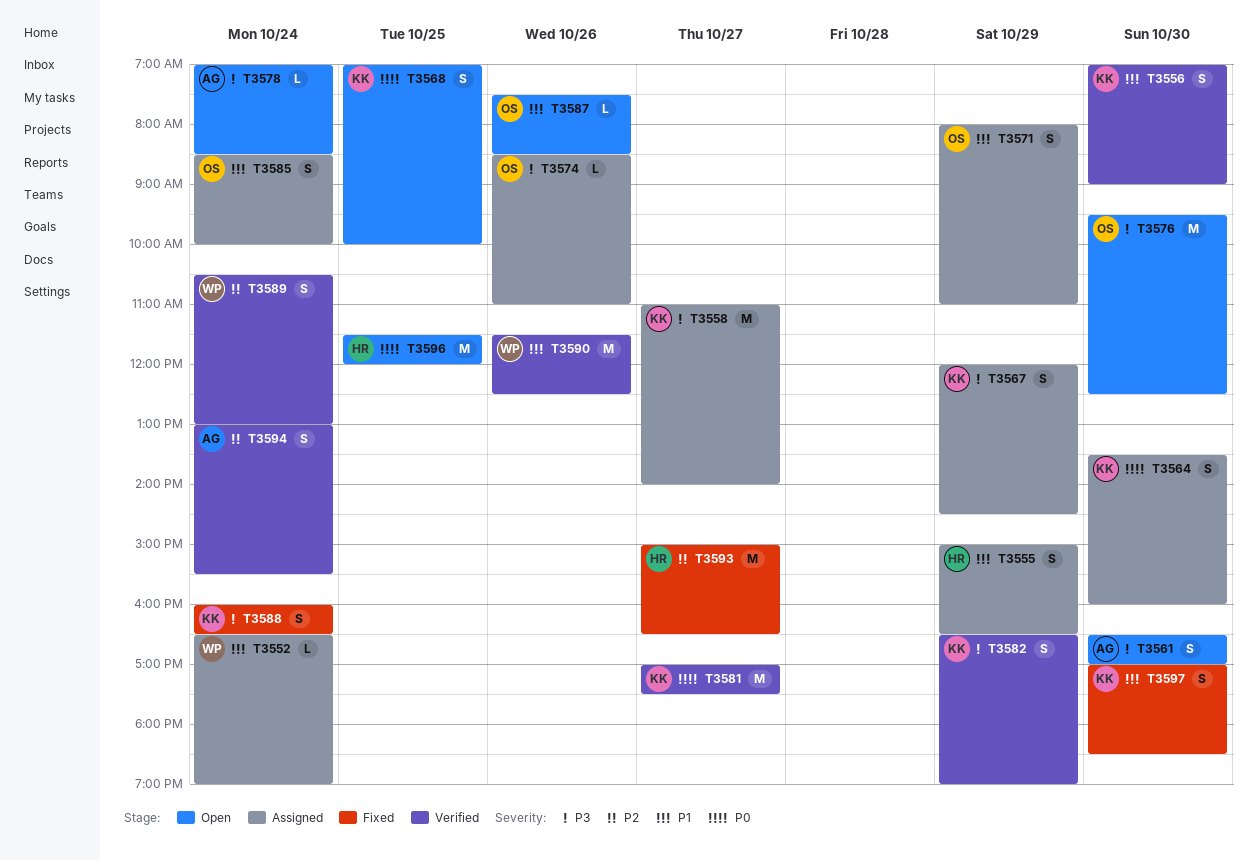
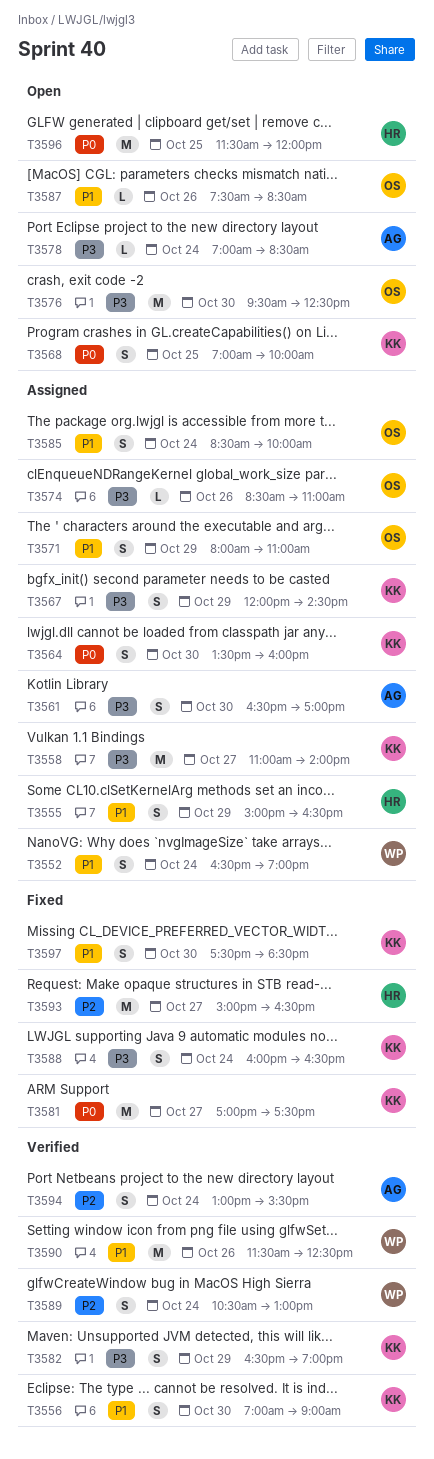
T3552, estimate: L -> S
T3561, status: Open -> Assigned
T3581, status: Verified -> Fixed
T3597, begins: 17:00 -> 17:30

